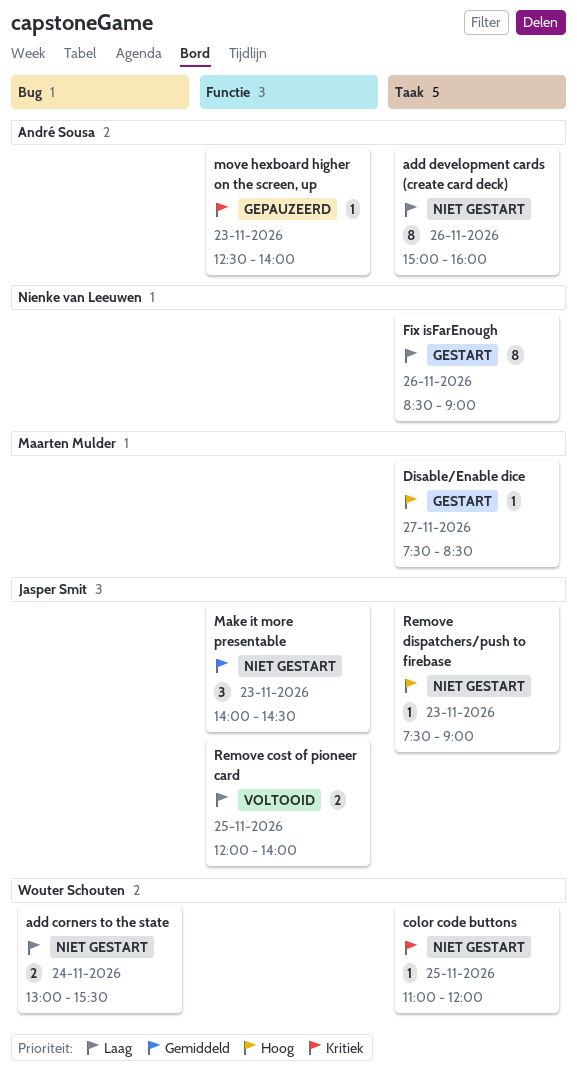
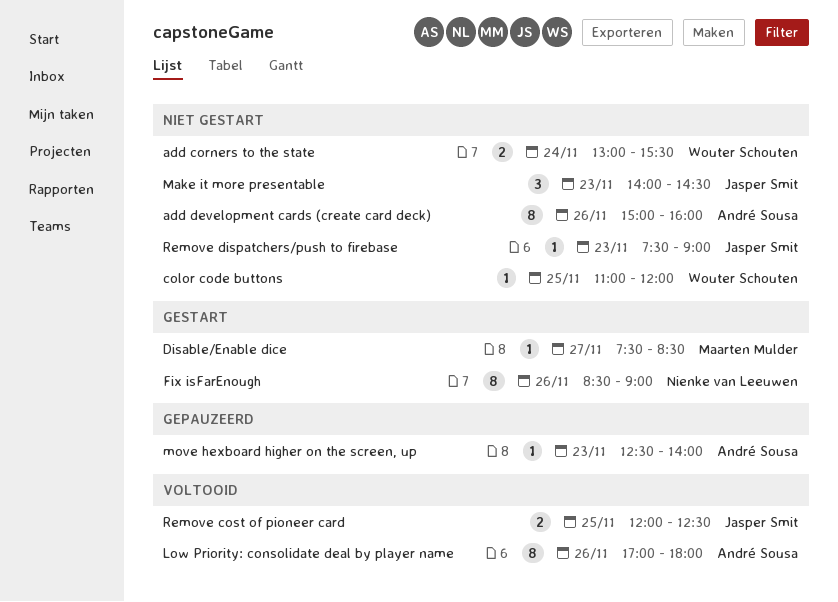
Low Priority: consolidate deal by player name: none -> present
Remove cost of pioneer card, ends: 14:00 -> 12:30

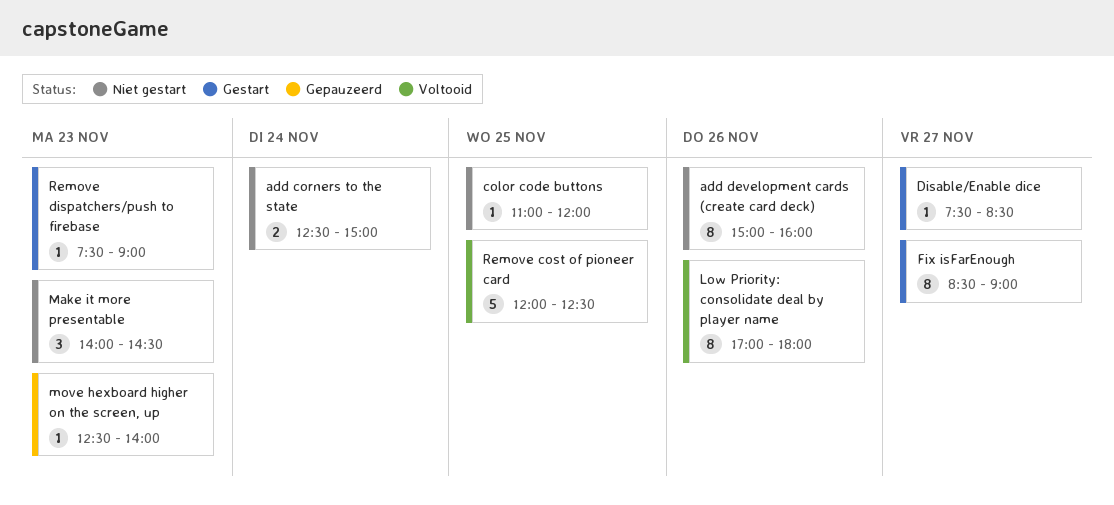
add corners to the state, begins: 13:00 -> 12:30
add corners to the state, ends: 15:30 -> 15:00
Fix isFarEnough, day: Nov 26 -> Nov 27
Remove cost of pioneer card, estimate: 2 -> 5
Remove dispatchers/push to firebase, status: Niet gestart -> Gestart

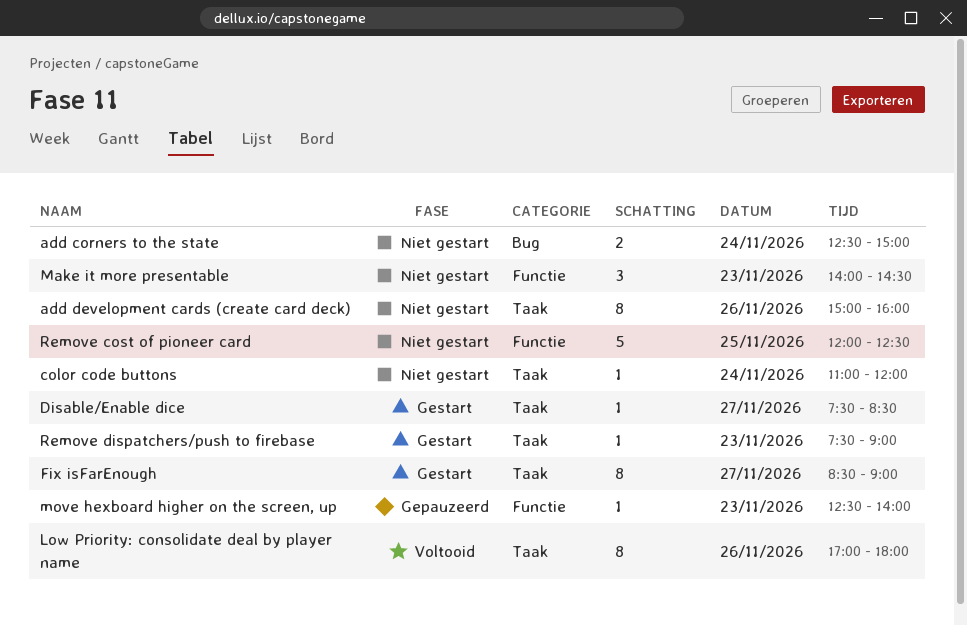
color code buttons, day: Nov 25 -> Nov 24
Remove cost of pioneer card, status: Voltooid -> Niet gestart

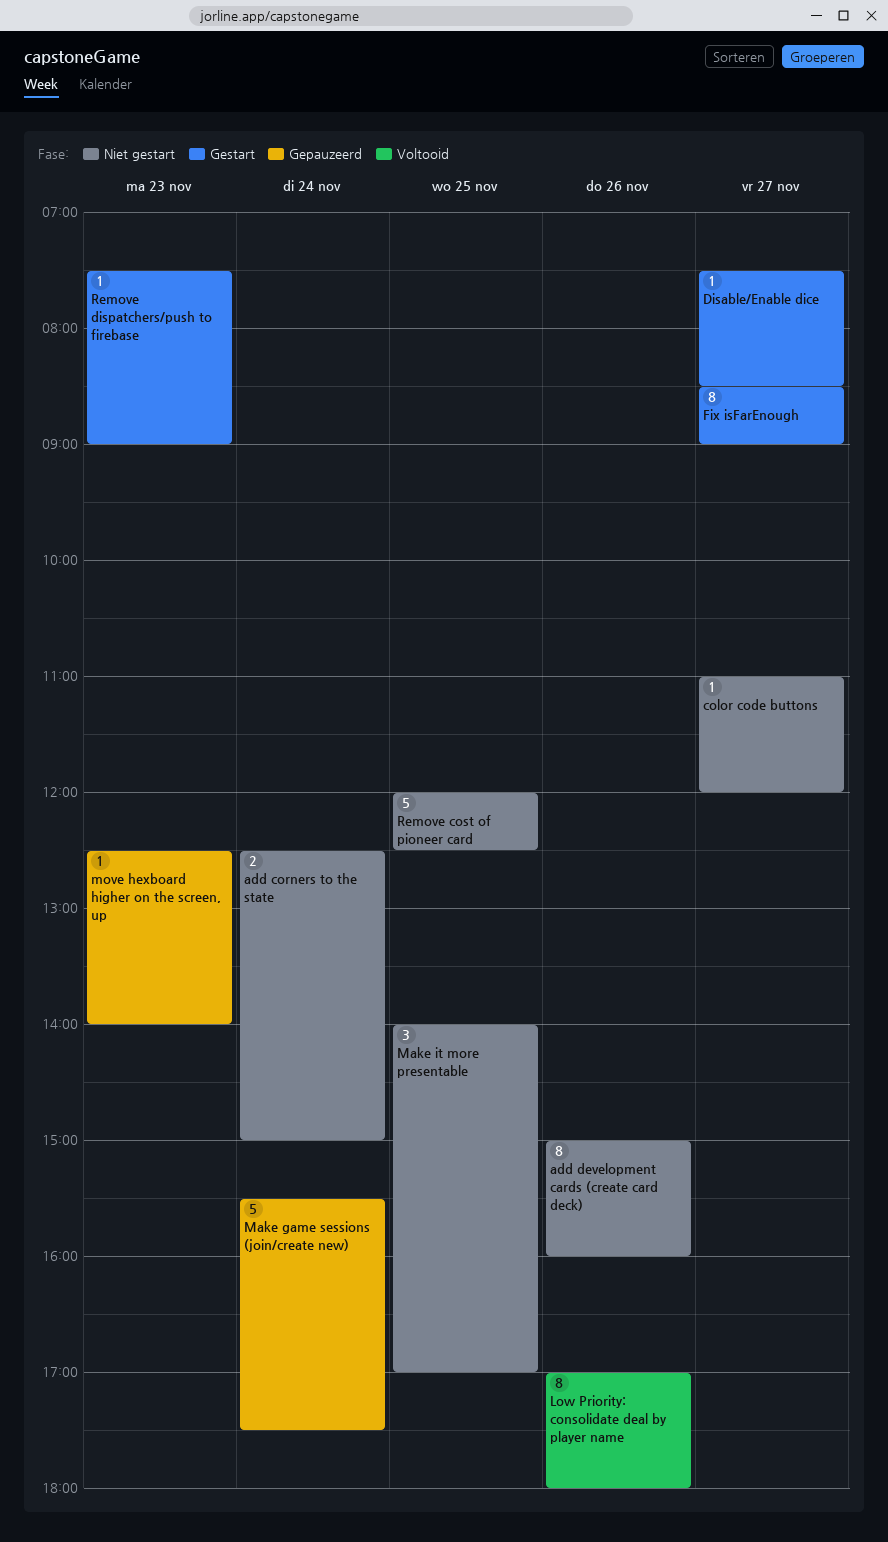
color code buttons, day: Nov 24 -> Nov 27
Make game sessions (join/create new): none -> present
Make it more presentable, day: Nov 23 -> Nov 25
Make it more presentable, ends: 14:30 -> 17:00

